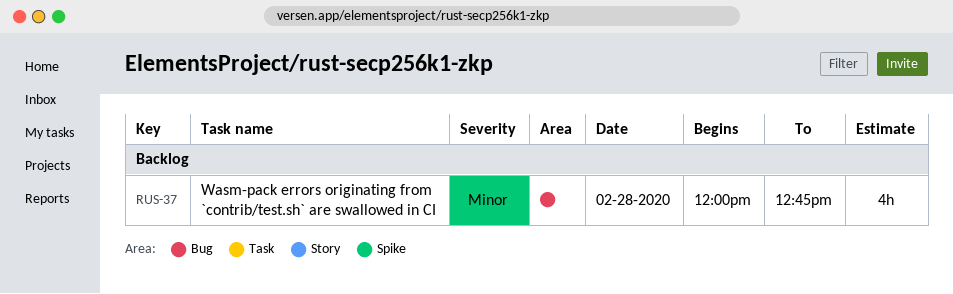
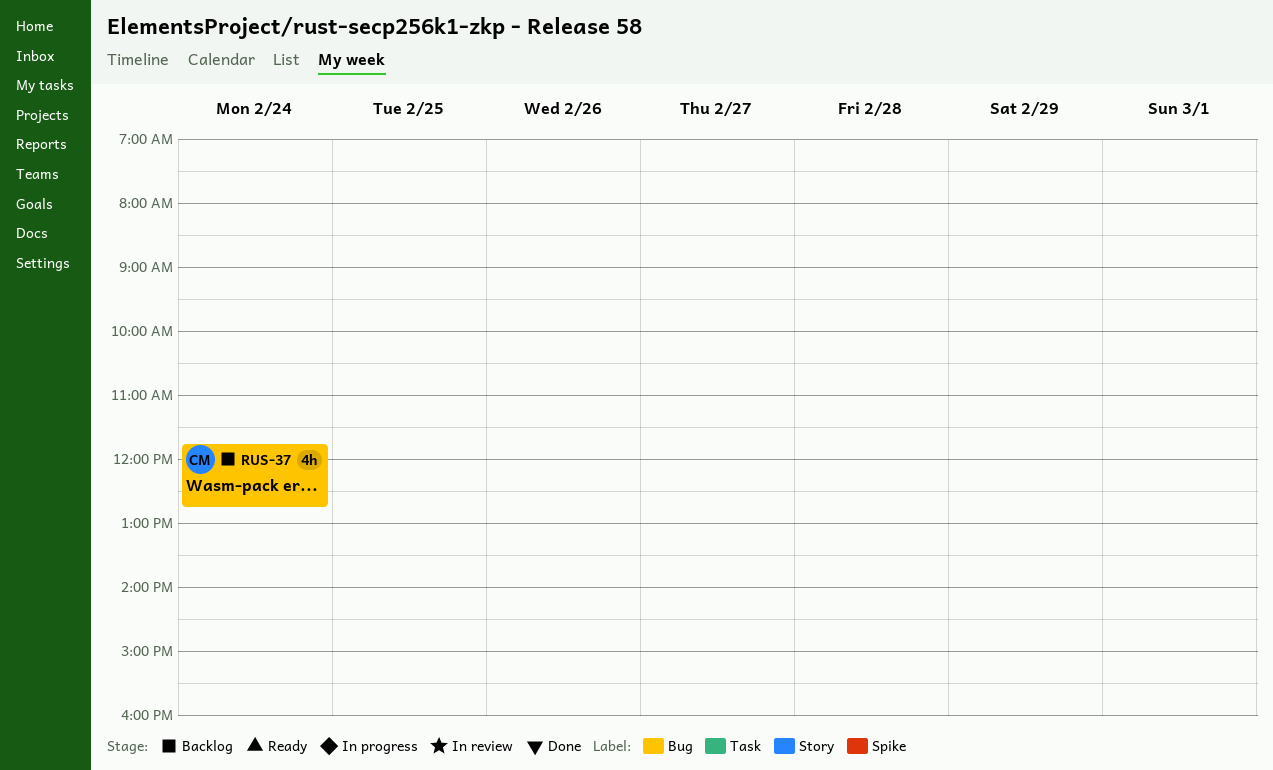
RUS-37, day: Feb 28 -> Feb 24
RUS-37, begins: 12:00 -> 11:45

